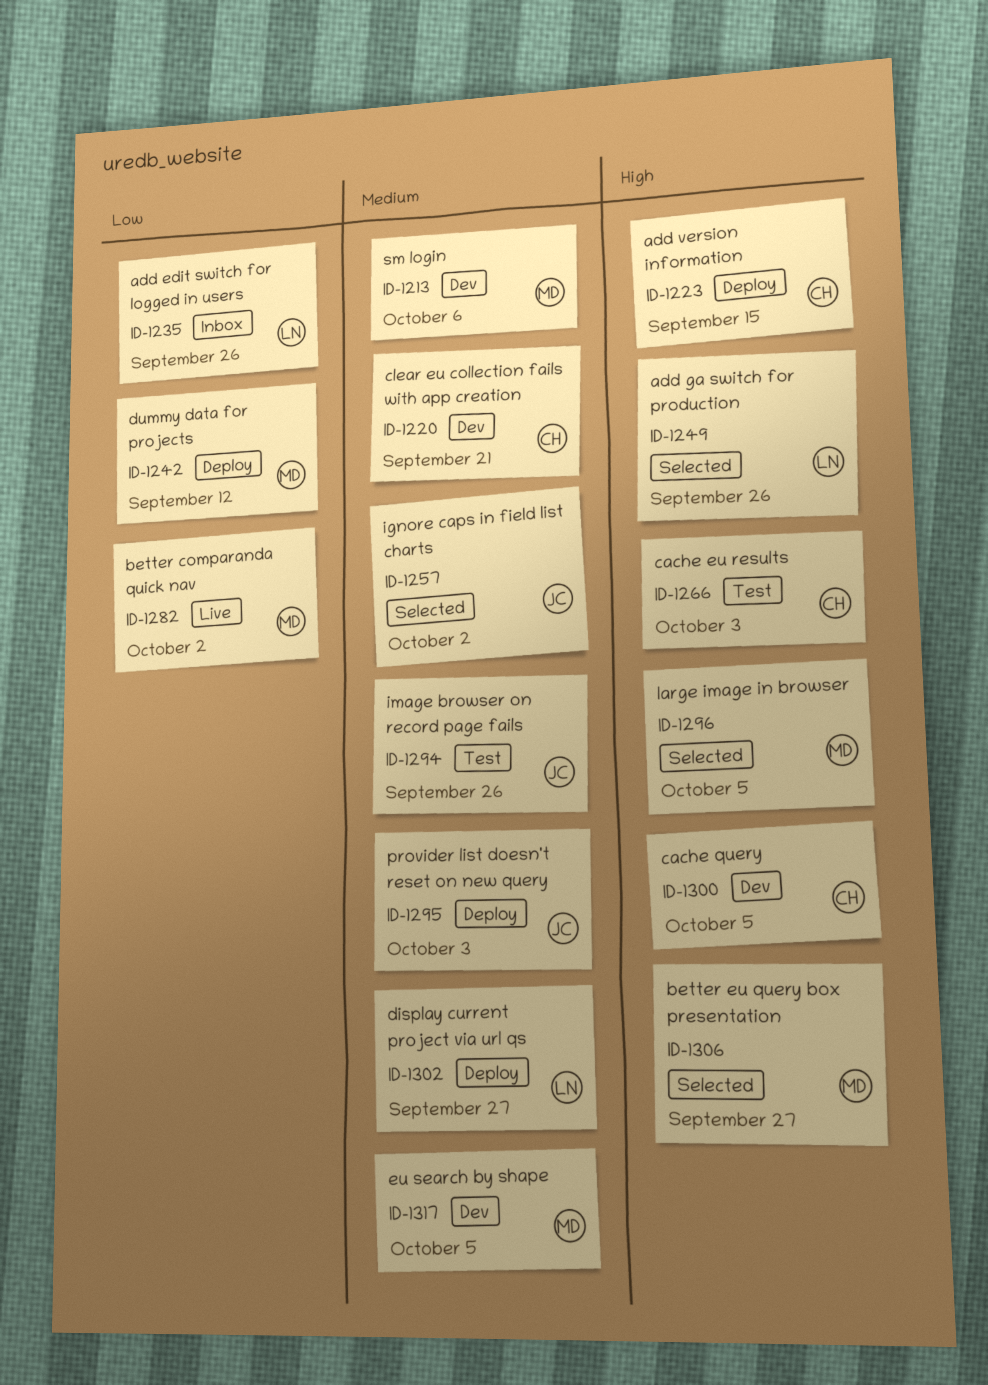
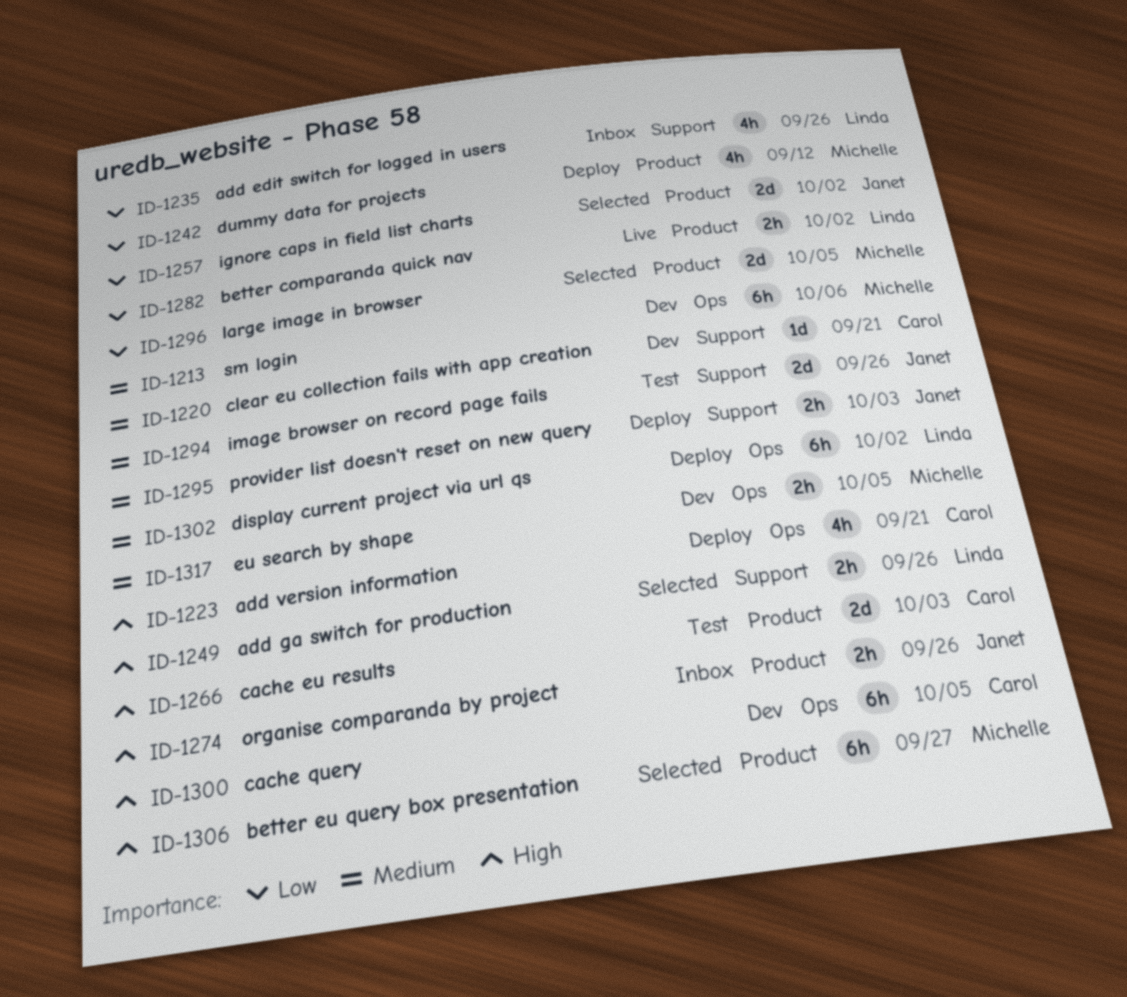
ID-1223, due: Sep 15 -> Sep 21
ID-1257, priority: Medium -> Low
ID-1274: none -> present
ID-1282, owner: Michelle -> Linda
ID-1296, priority: High -> Low
ID-1302, due: Sep 27 -> Oct 2

